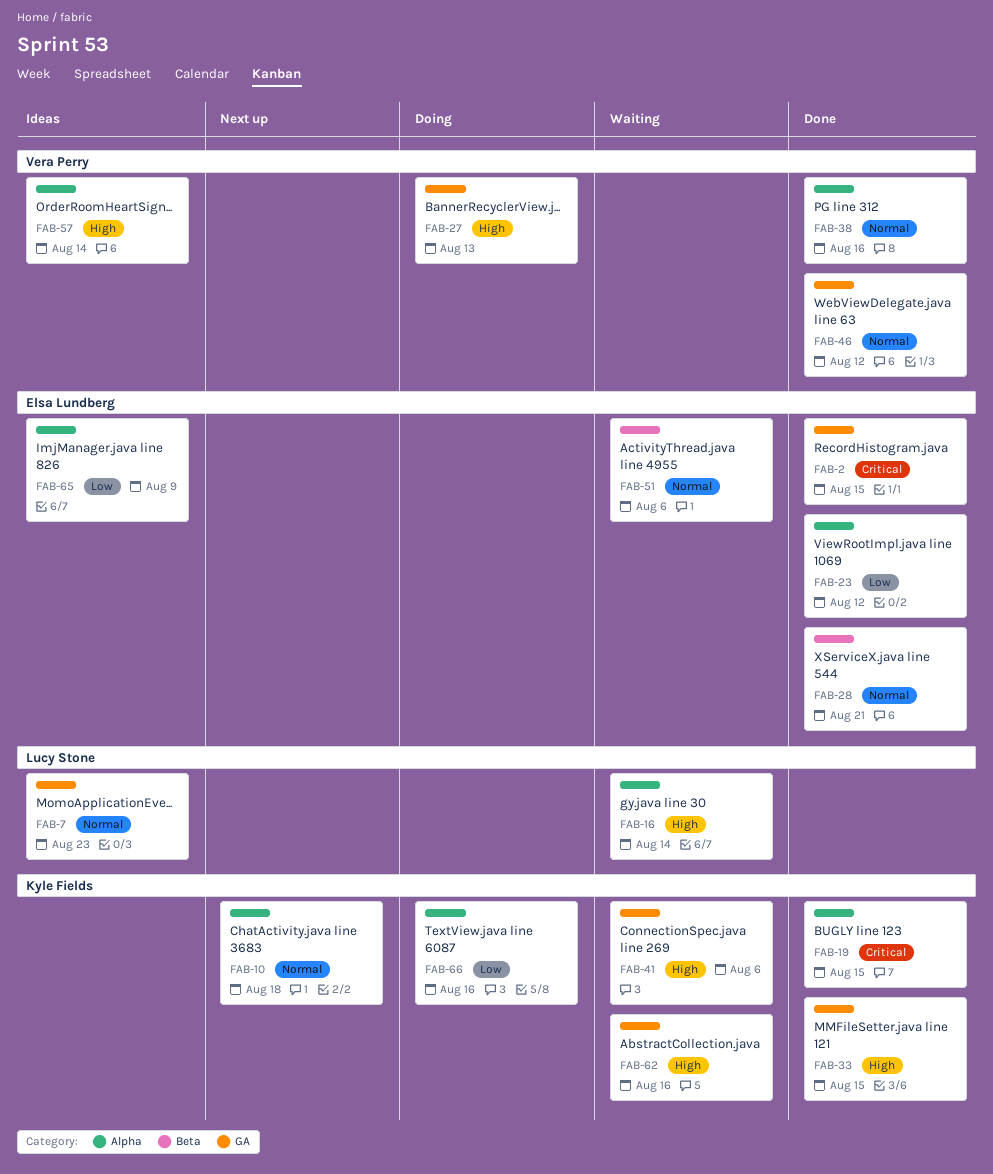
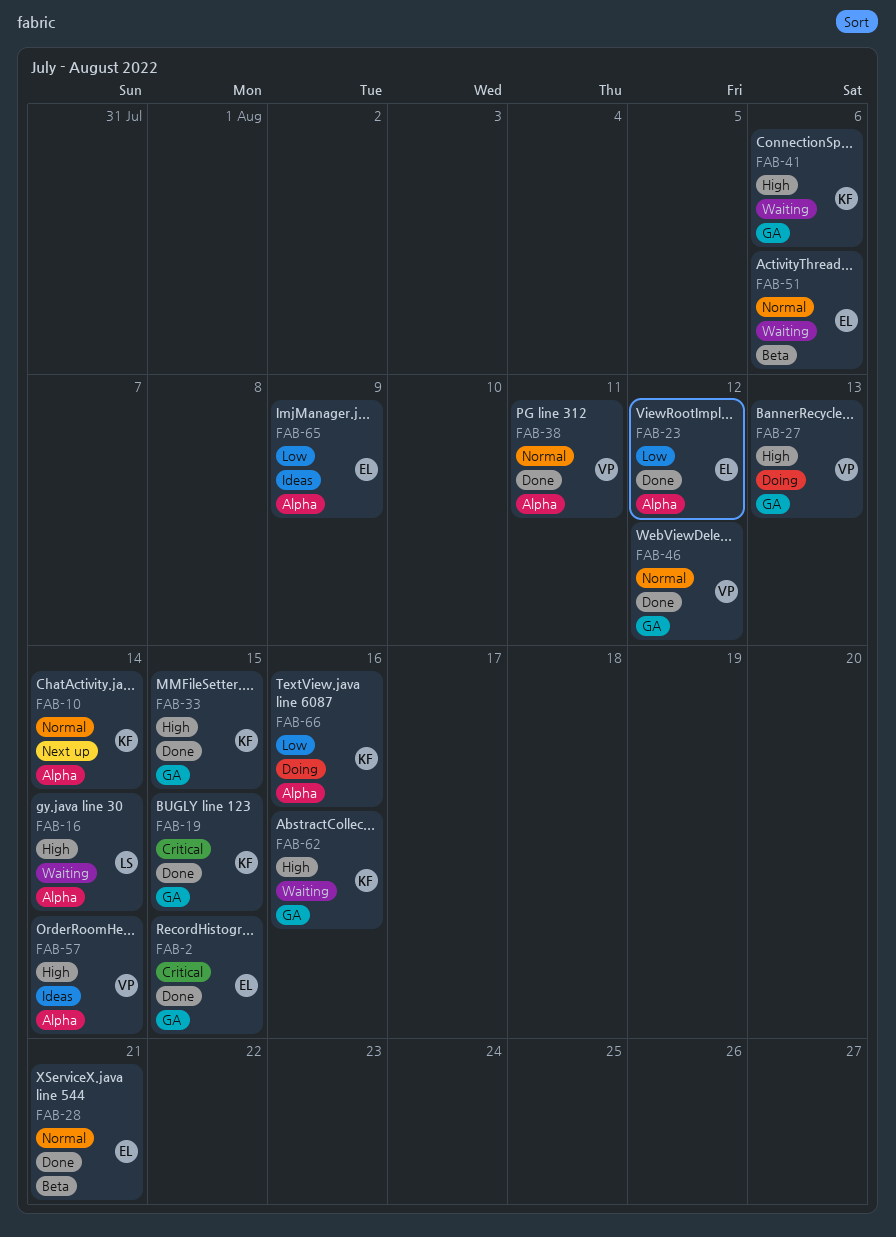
FAB-7: present -> none
FAB-10, due: Aug 18 -> Aug 14
FAB-19, label: Alpha -> GA
FAB-38, due: Aug 16 -> Aug 11

